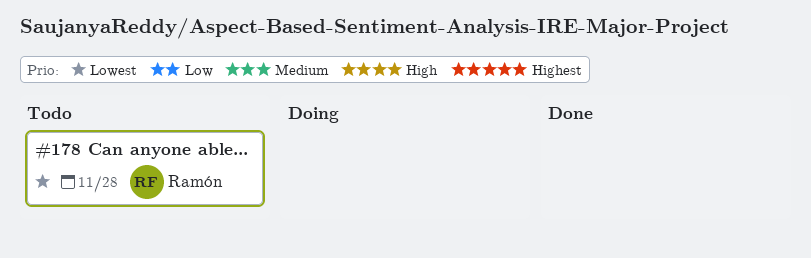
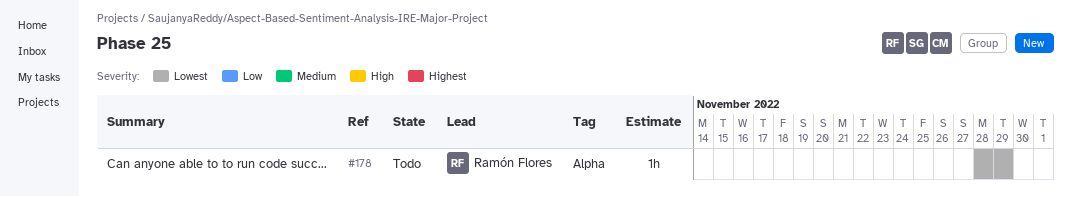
#178, due: Nov 28 -> Nov 29

